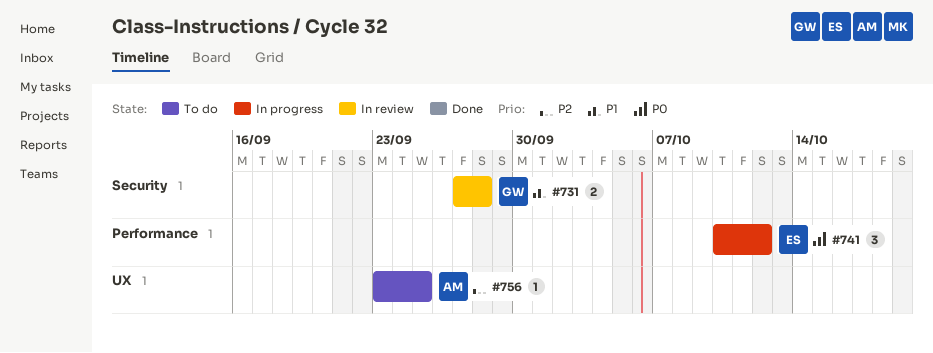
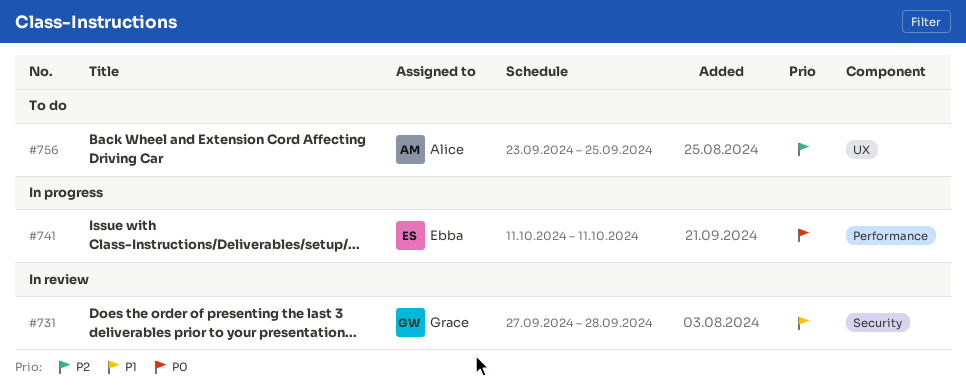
#741, start: Oct 10 -> Oct 11
#741, due: Oct 12 -> Oct 11

